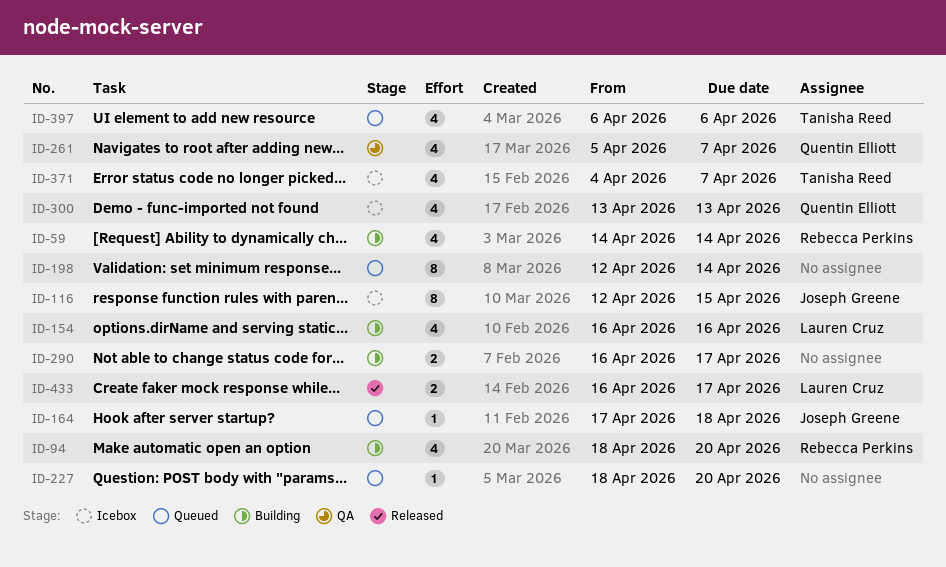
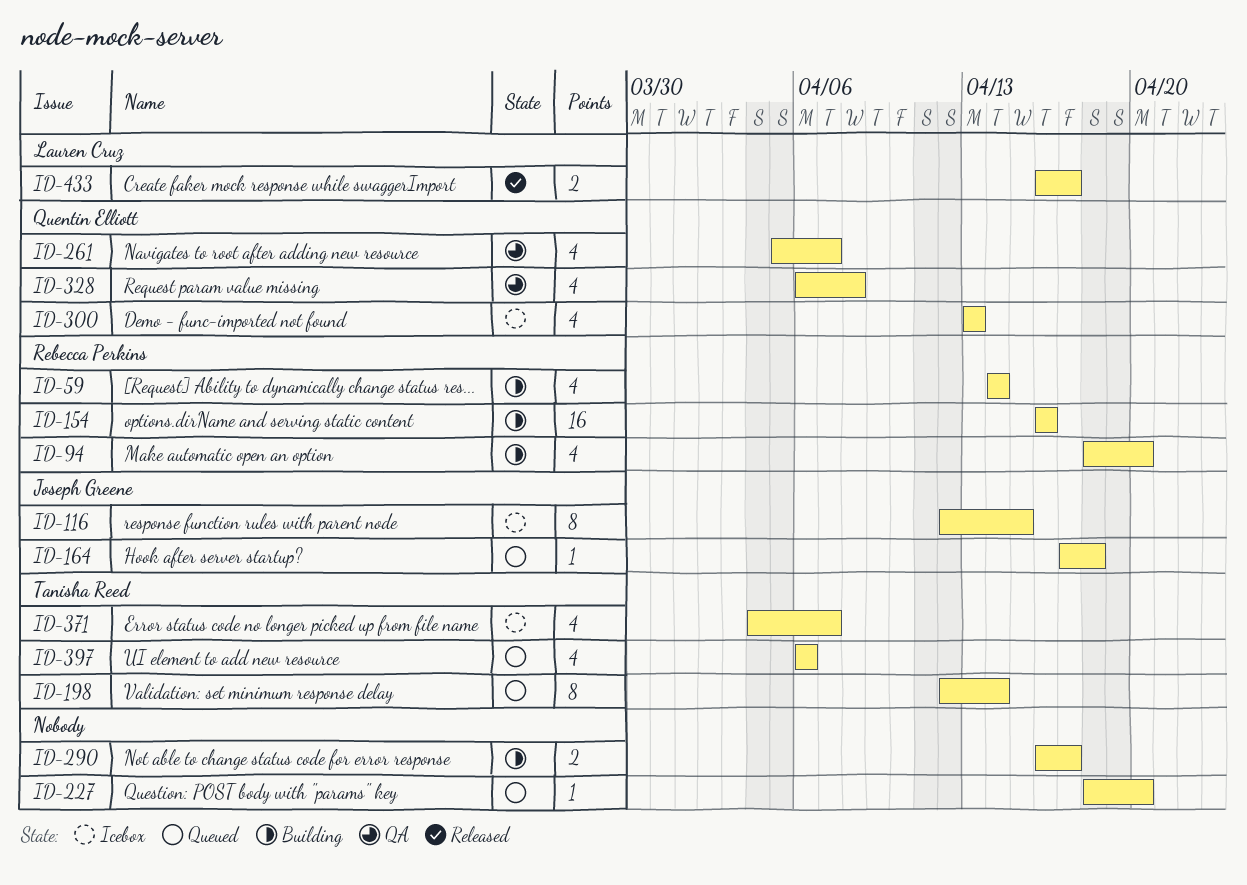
ID-154, owner: Lauren Cruz -> Rebecca Perkins
ID-154, estimate: 4 -> 16
ID-198, owner: none -> Tanisha Reed
ID-328: none -> present

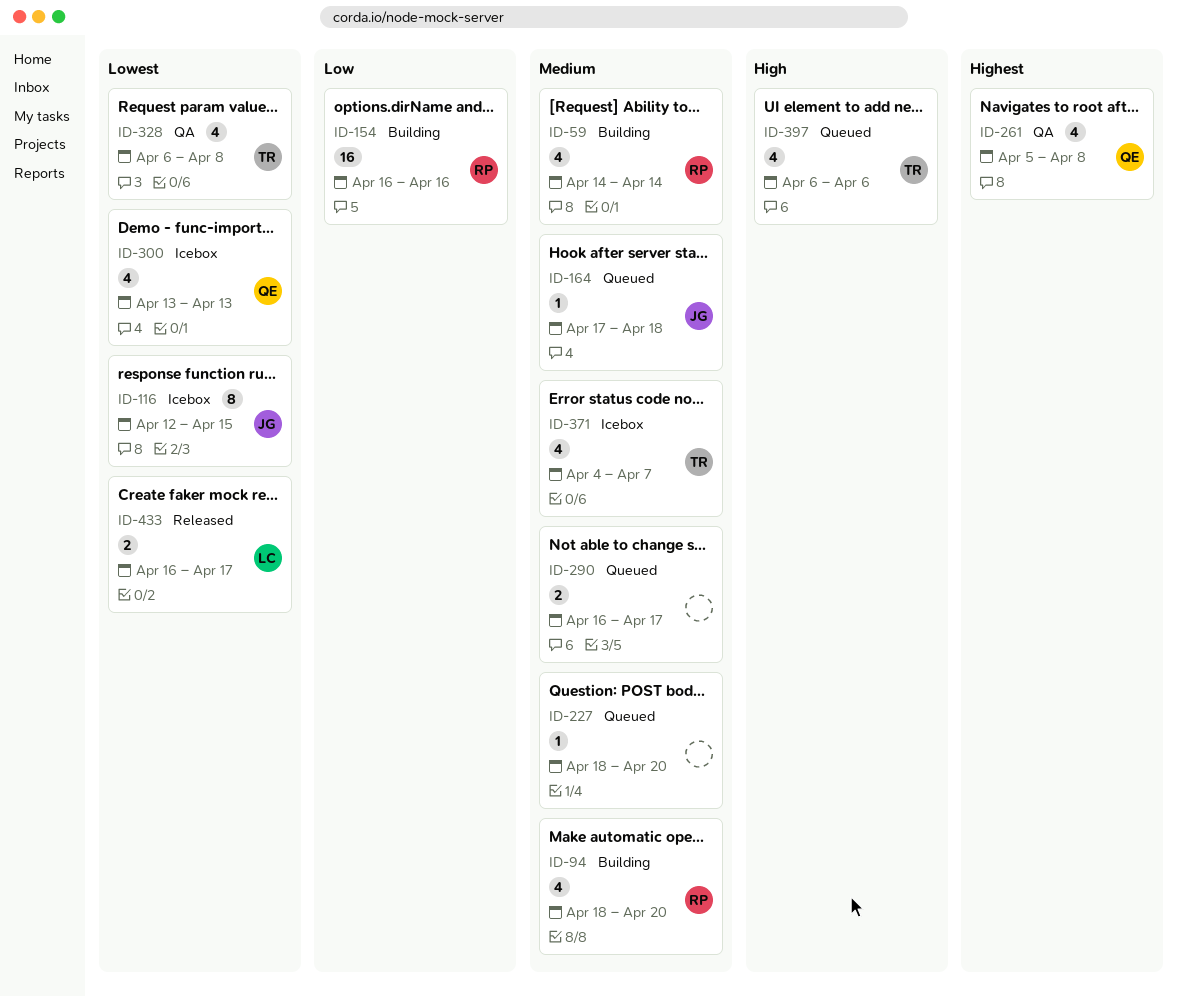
ID-198: present -> none
ID-261, due: Apr 7 -> Apr 8
ID-290, status: Building -> Queued
ID-328, owner: Quentin Elliott -> Tanisha Reed

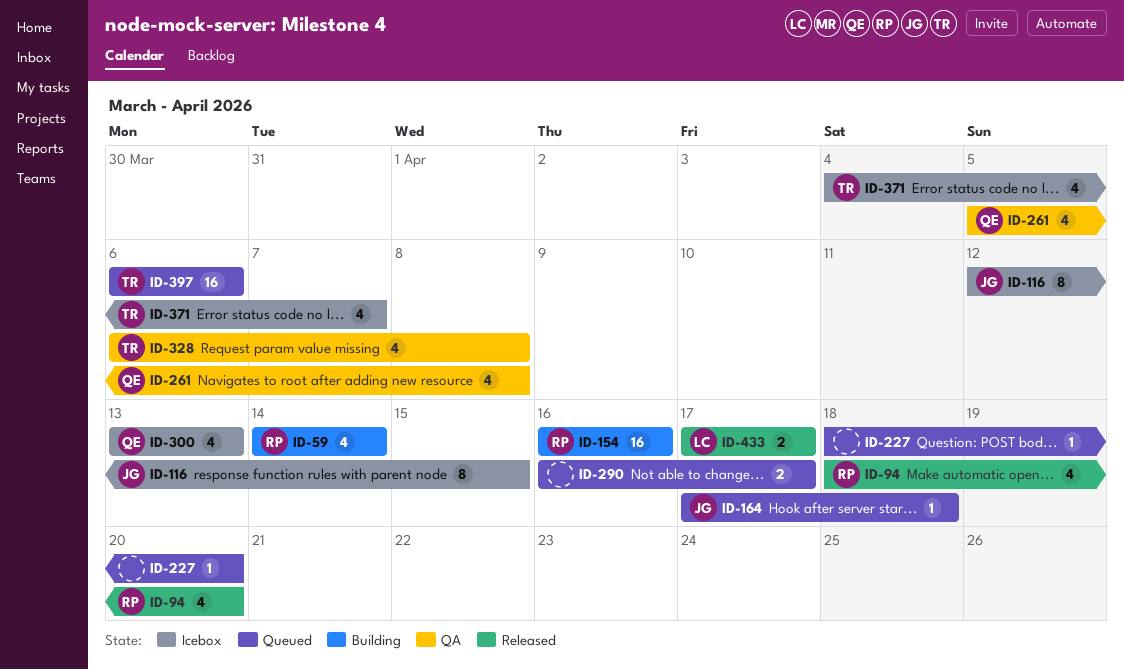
ID-94, status: Building -> Released
ID-397, estimate: 4 -> 16
ID-433, start: Apr 16 -> Apr 17

